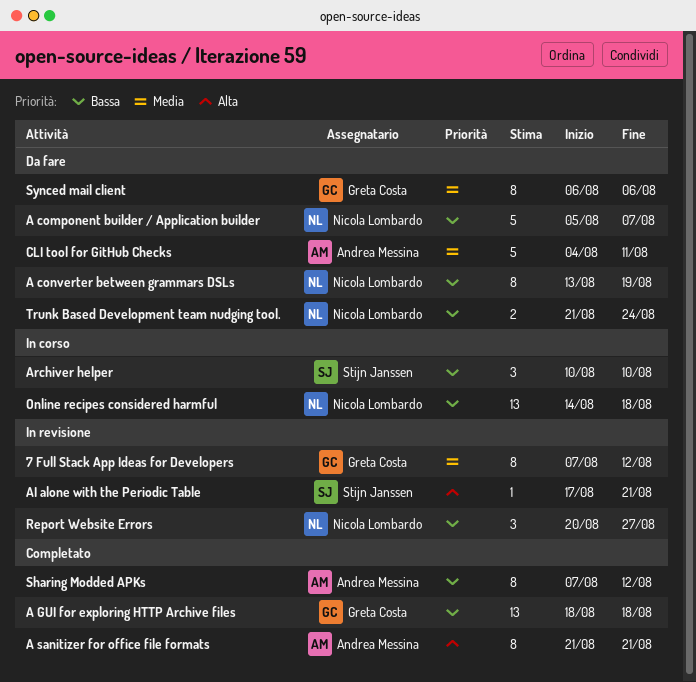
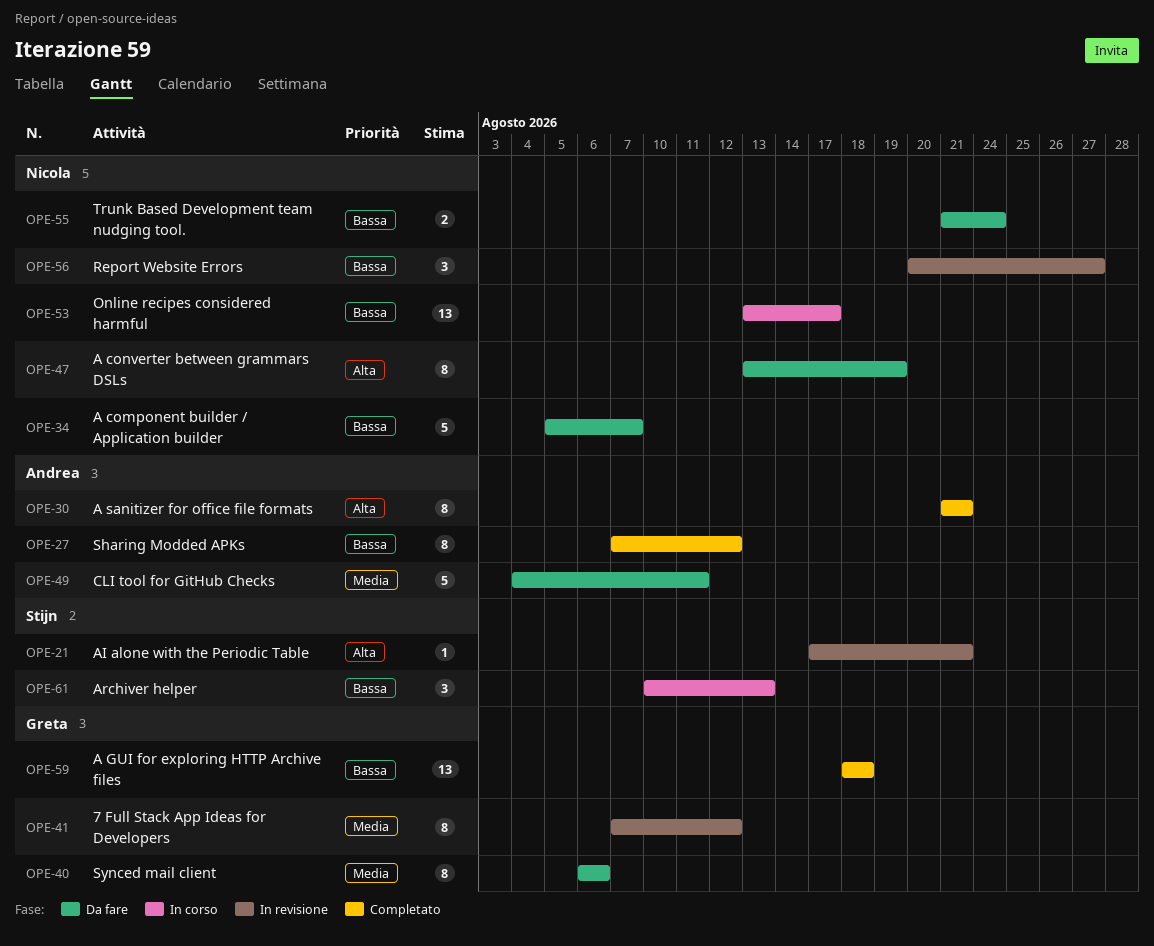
A converter between grammars DSLs, priority: Bassa -> Alta
Archiver helper, due: Aug 10 -> Aug 13
Online recipes considered harmful, start: Aug 14 -> Aug 13
Online recipes considered harmful, due: Aug 18 -> Aug 17

